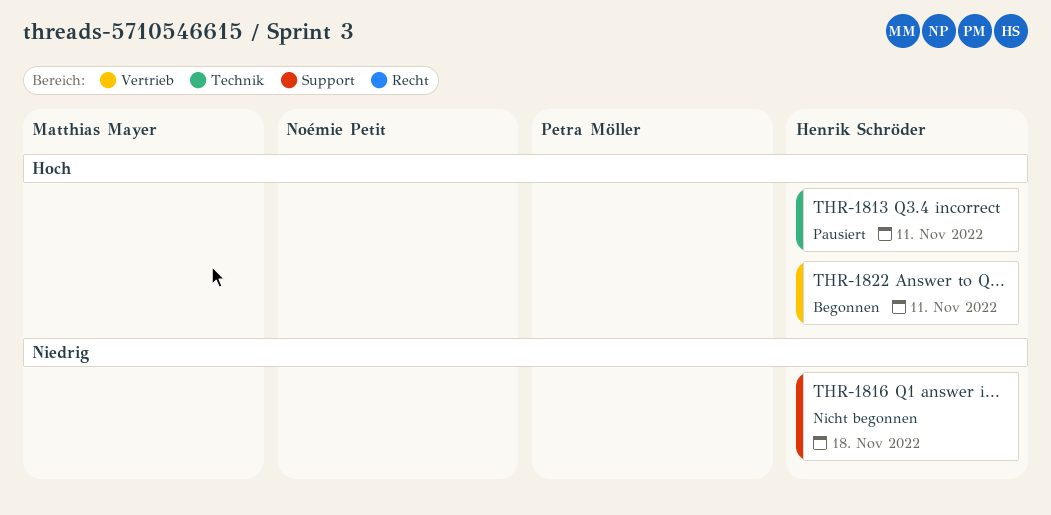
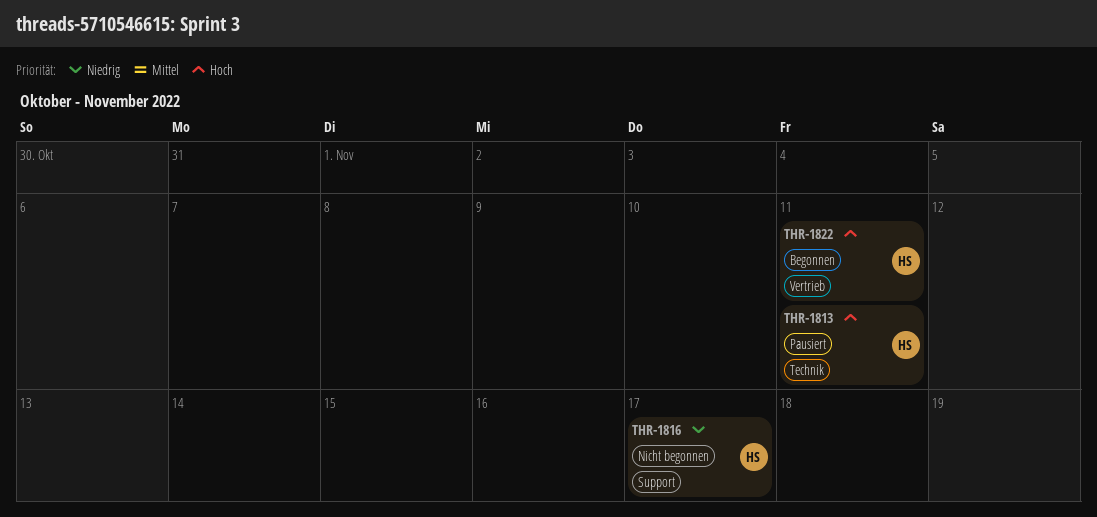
THR-1816, due: Nov 18 -> Nov 17

